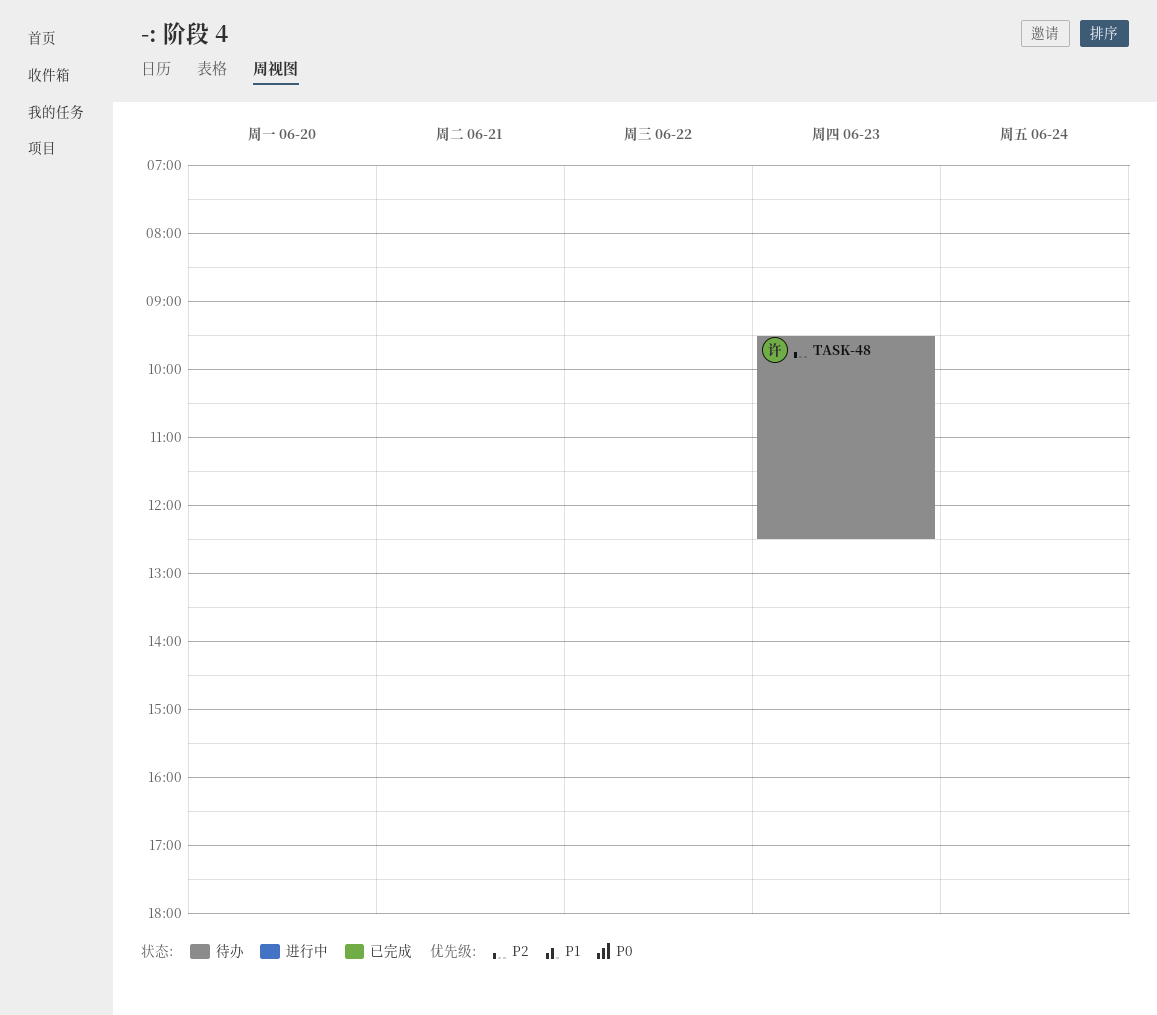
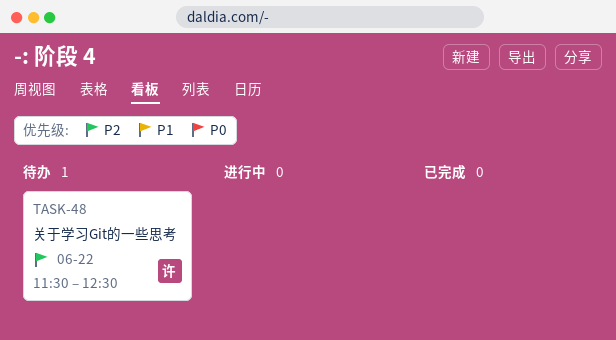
TASK-48, day: Jun 23 -> Jun 22
TASK-48, begins: 09:30 -> 11:30

